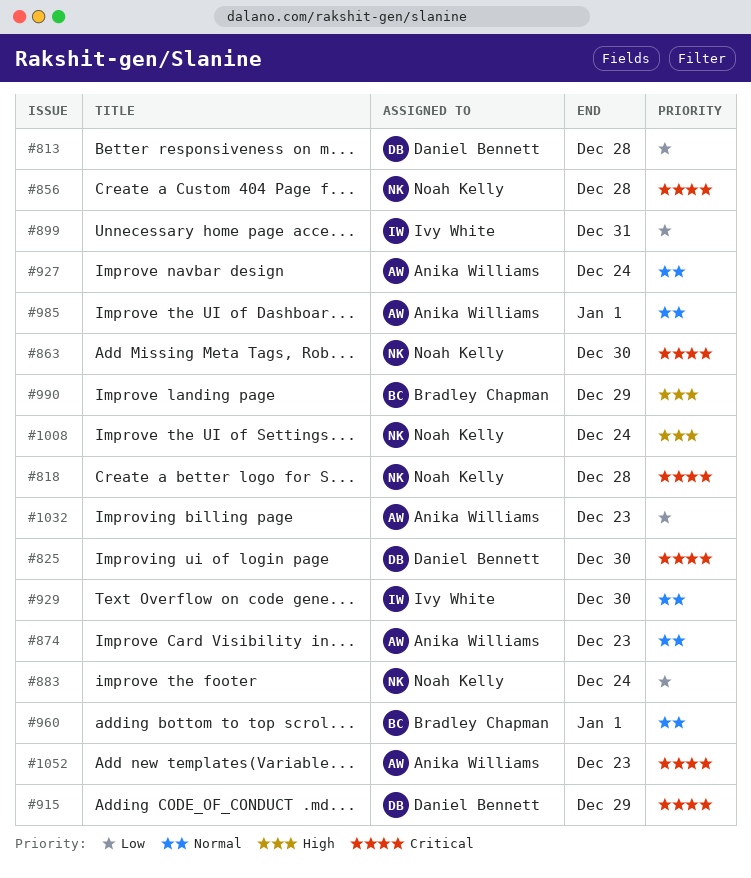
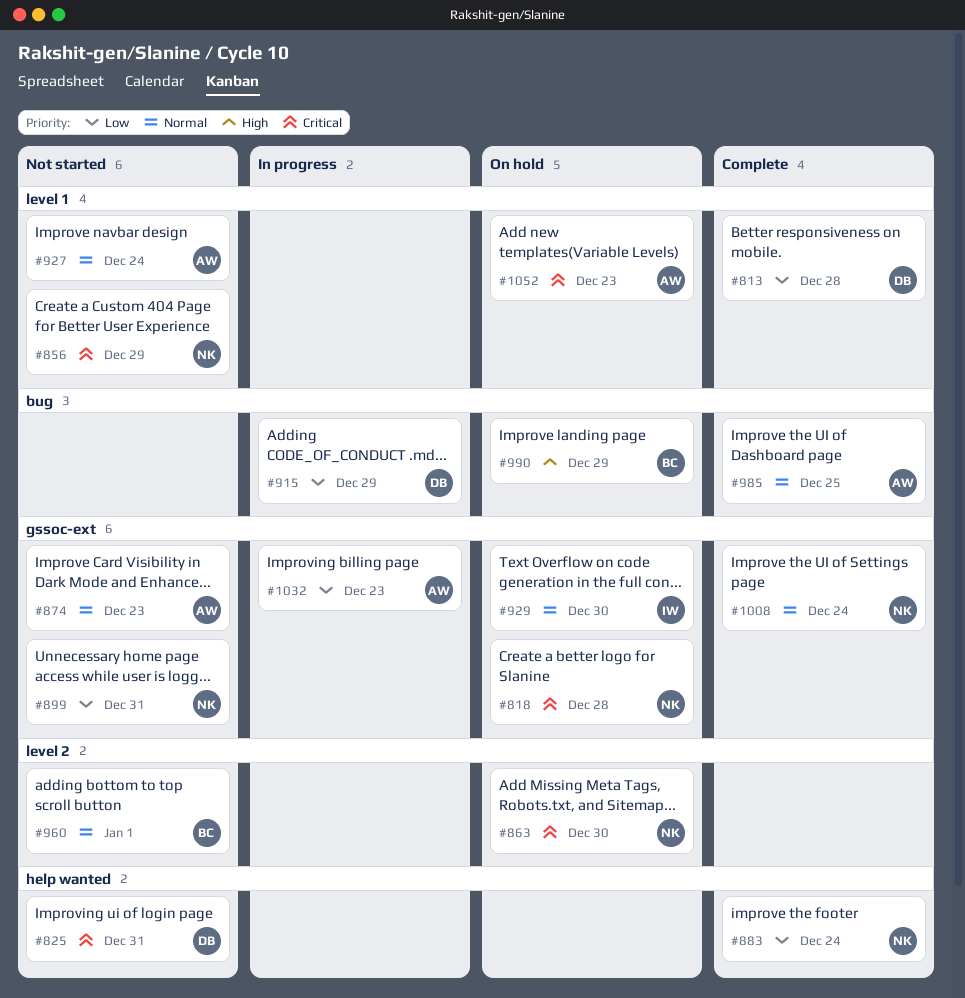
#825, due: Dec 30 -> Dec 31
#856, due: Dec 28 -> Dec 29
#899, owner: Ivy White -> Noah Kelly
#915, priority: Critical -> Low
#985, due: Jan 1 -> Dec 25
#1008, priority: High -> Normal

